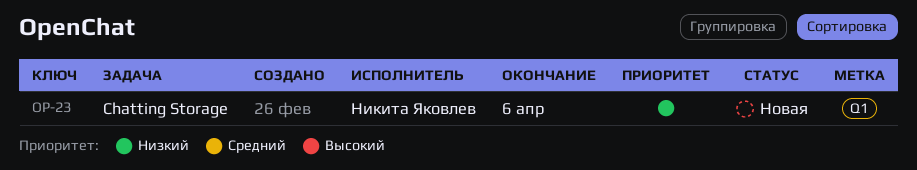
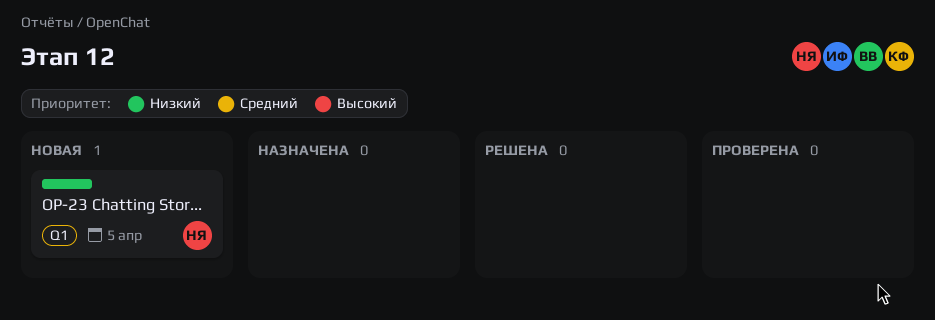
OP-23, due: Apr 6 -> Apr 5

